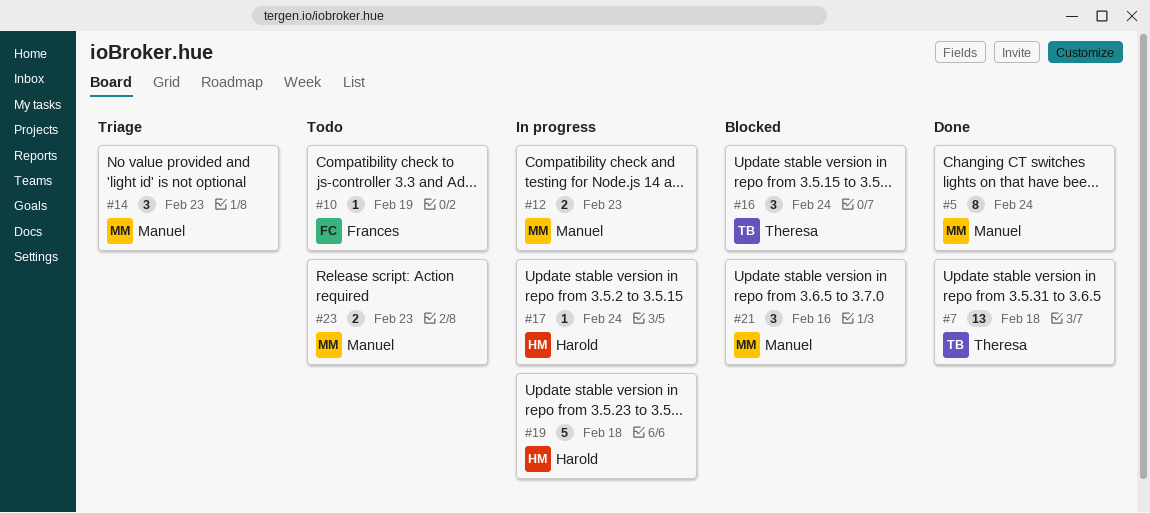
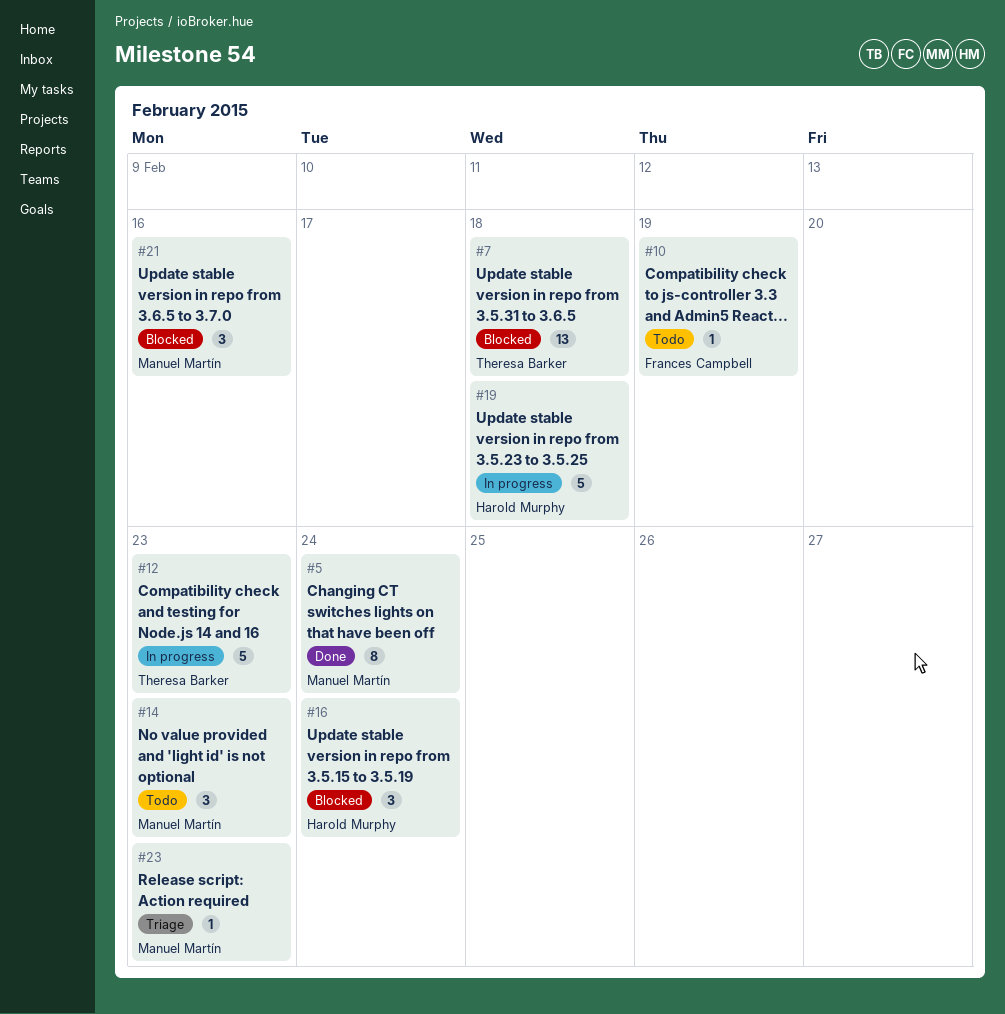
#7, status: Done -> Blocked
#12, owner: Manuel Martín -> Theresa Barker
#12, estimate: 2 -> 5
#14, status: Triage -> Todo
#16, owner: Theresa Barker -> Harold Murphy
#17: present -> none
#23, status: Todo -> Triage
#23, estimate: 2 -> 1

